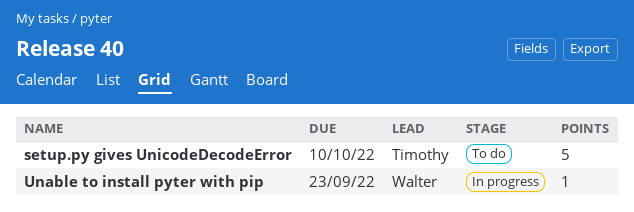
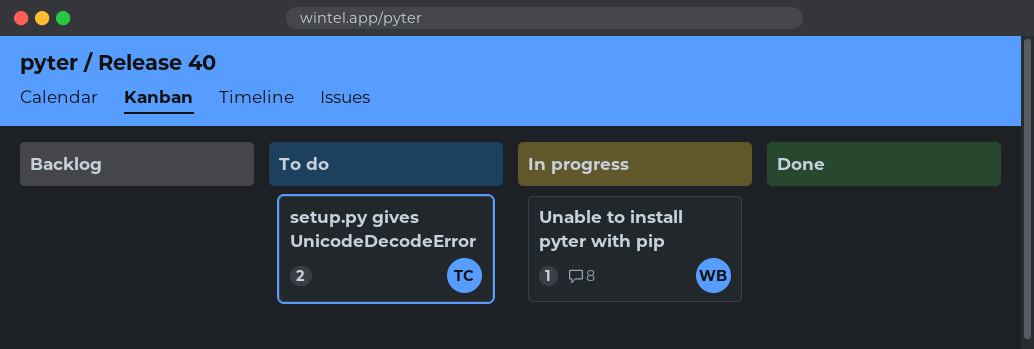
setup.py gives UnicodeDecodeError, estimate: 5 -> 2

